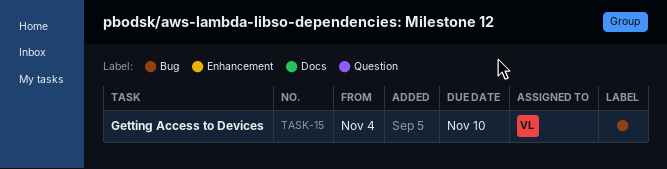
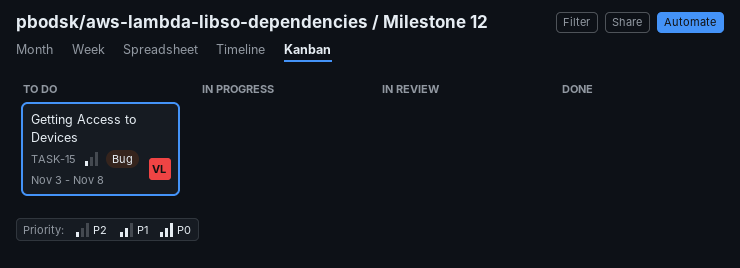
TASK-15, start: Nov 4 -> Nov 3
TASK-15, due: Nov 10 -> Nov 8

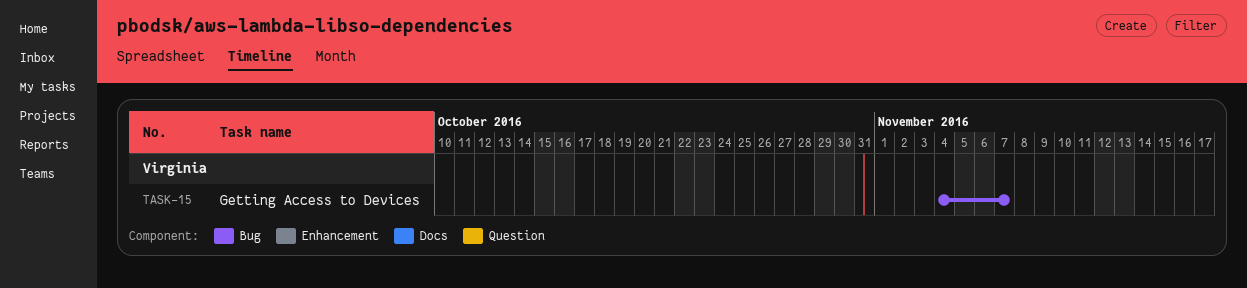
TASK-15, start: Nov 3 -> Nov 4
TASK-15, due: Nov 8 -> Nov 7

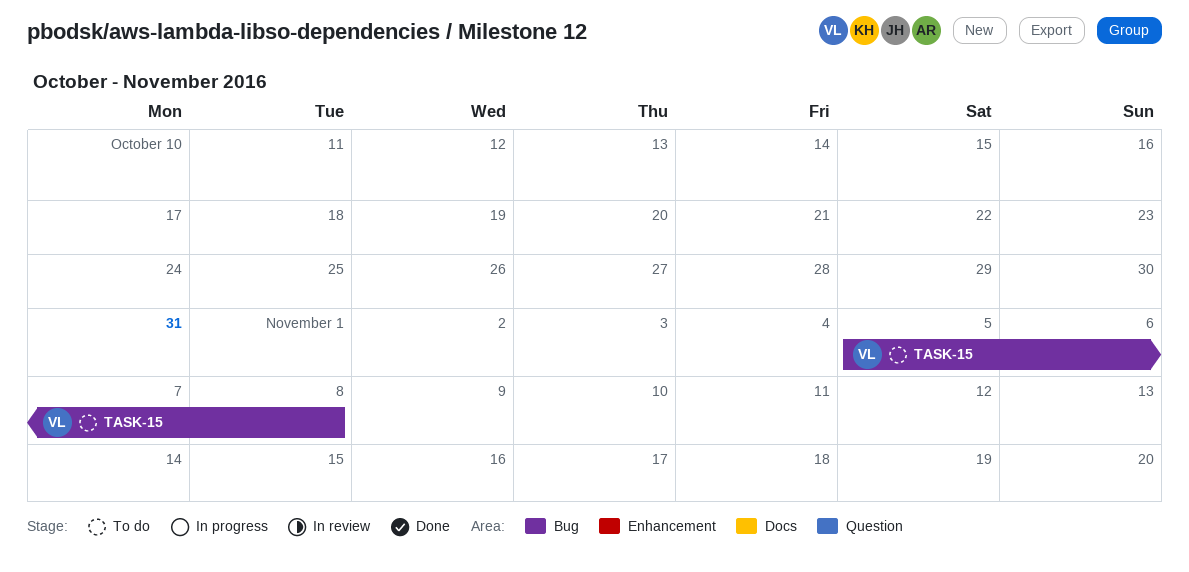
TASK-15, start: Nov 4 -> Nov 5
TASK-15, due: Nov 7 -> Nov 8

